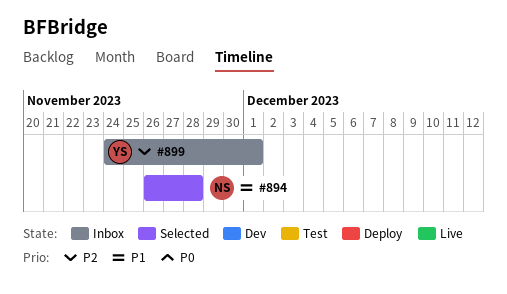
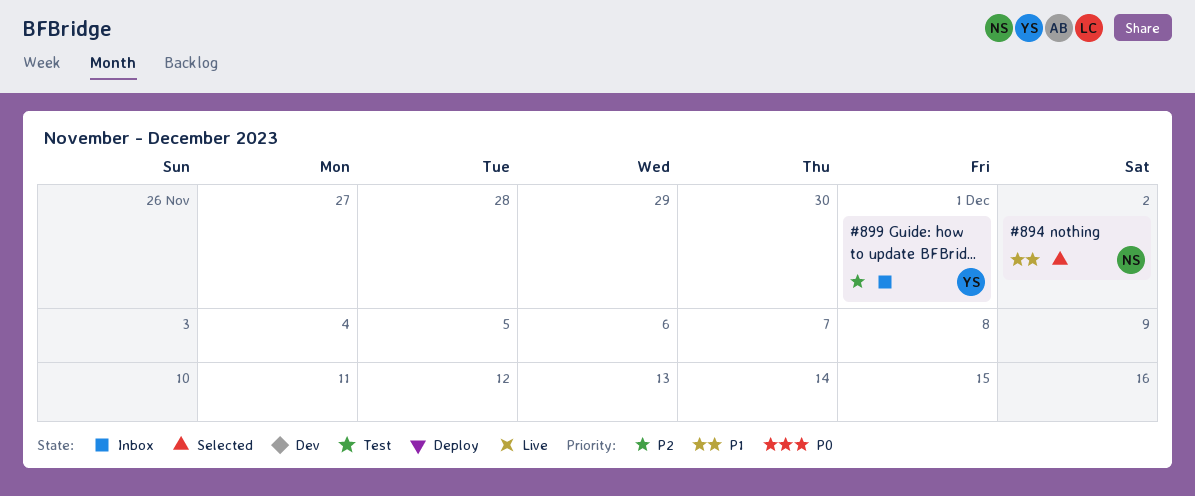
#894, due: Nov 28 -> Dec 2

